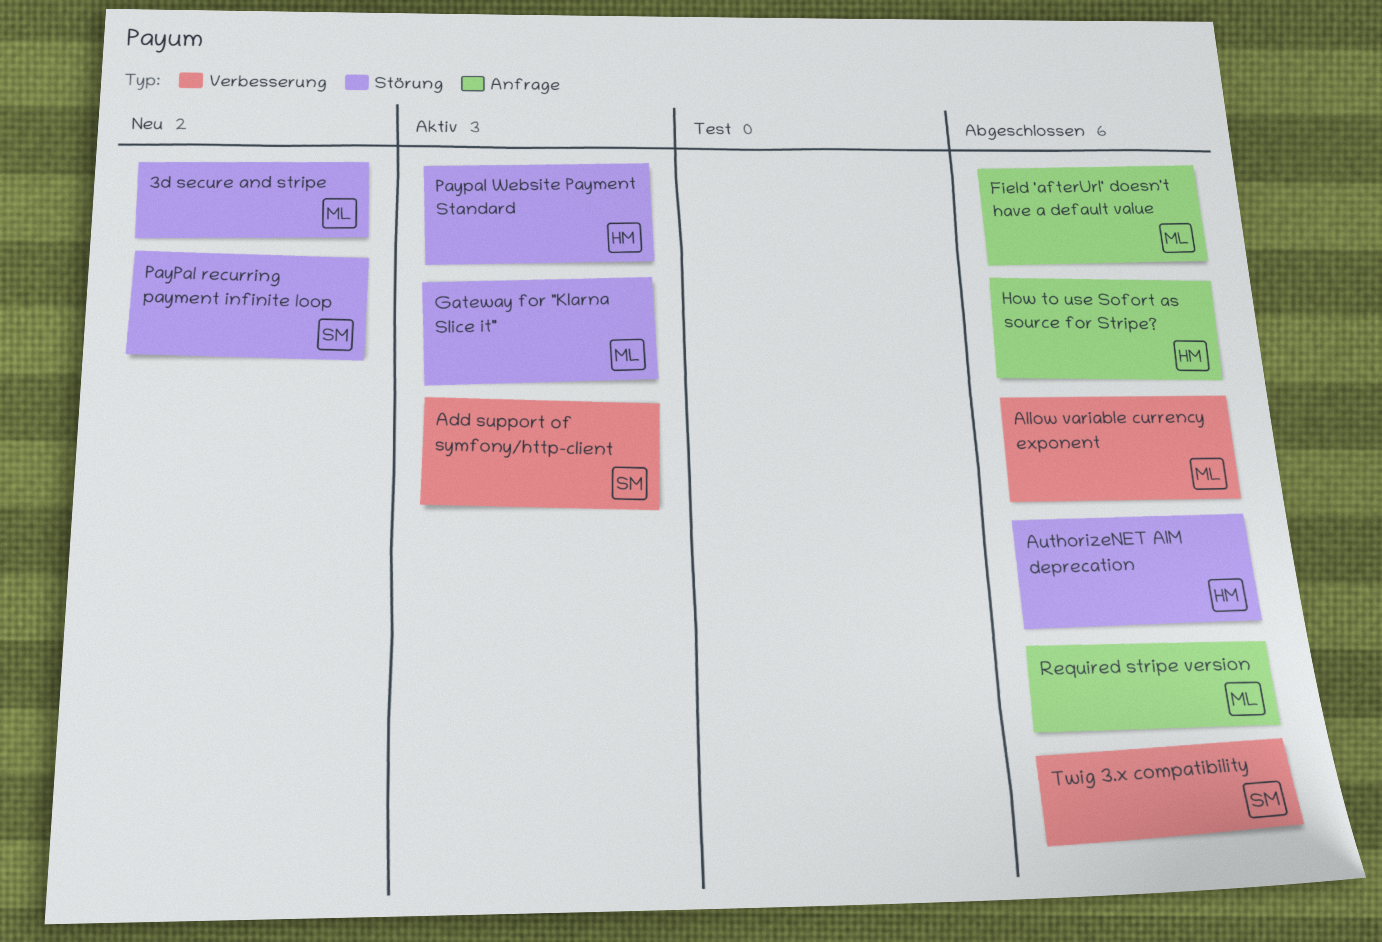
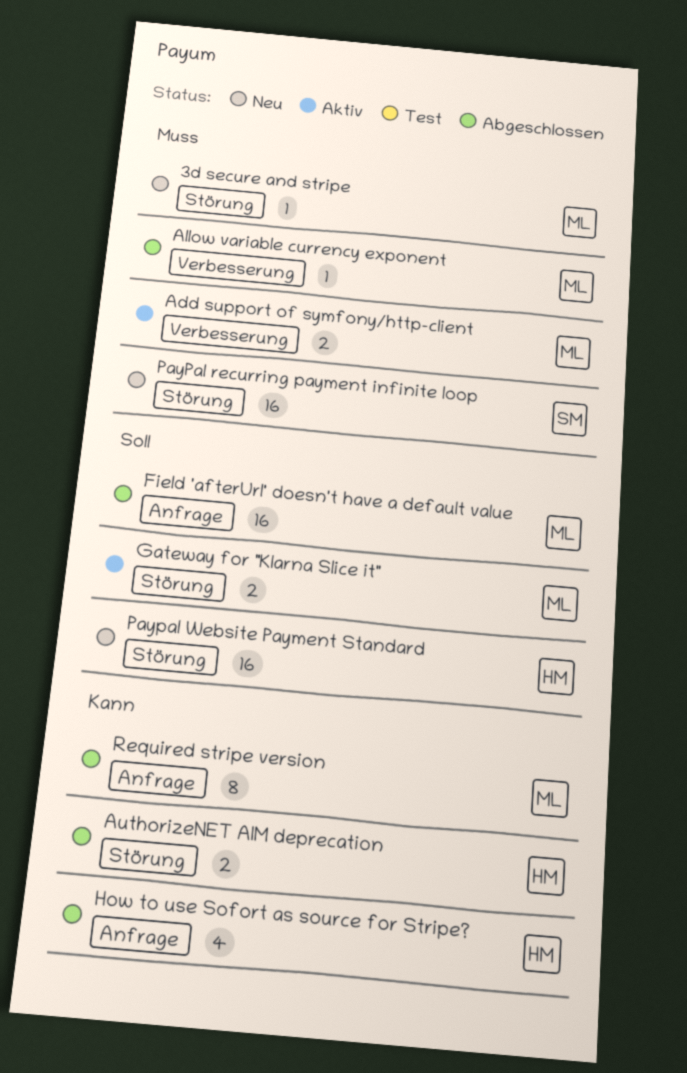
Add support of symfony/http-client, owner: SM -> ML
Paypal Website Payment Standard, status: Aktiv -> Neu
Twig 3.x compatibility: present -> none

